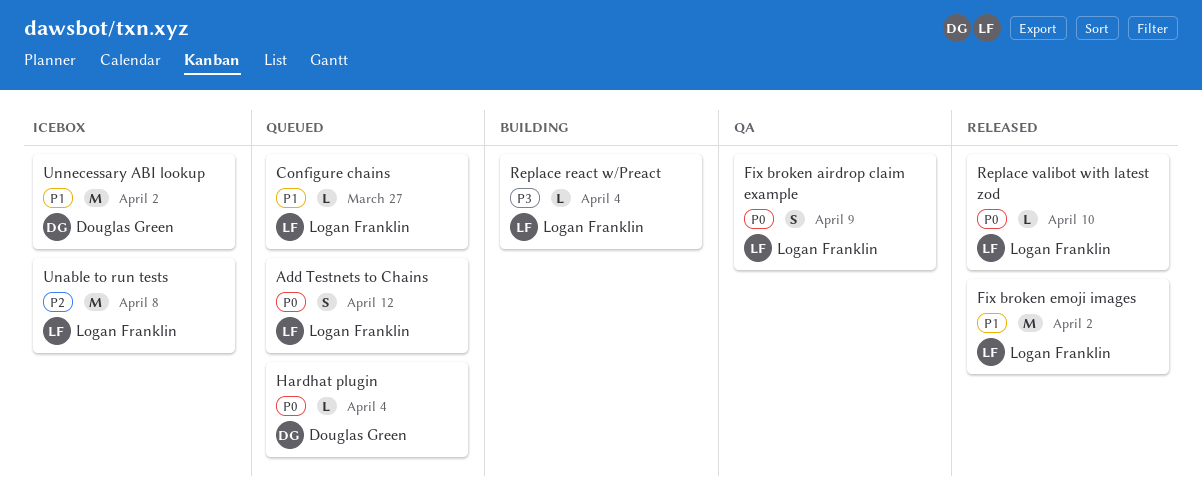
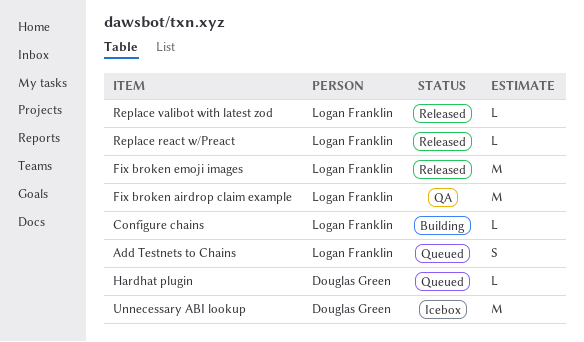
Configure chains, status: Queued -> Building
Fix broken airdrop claim example, estimate: S -> M
Replace react w/Preact, status: Building -> Released
Unable to run tests: present -> none

